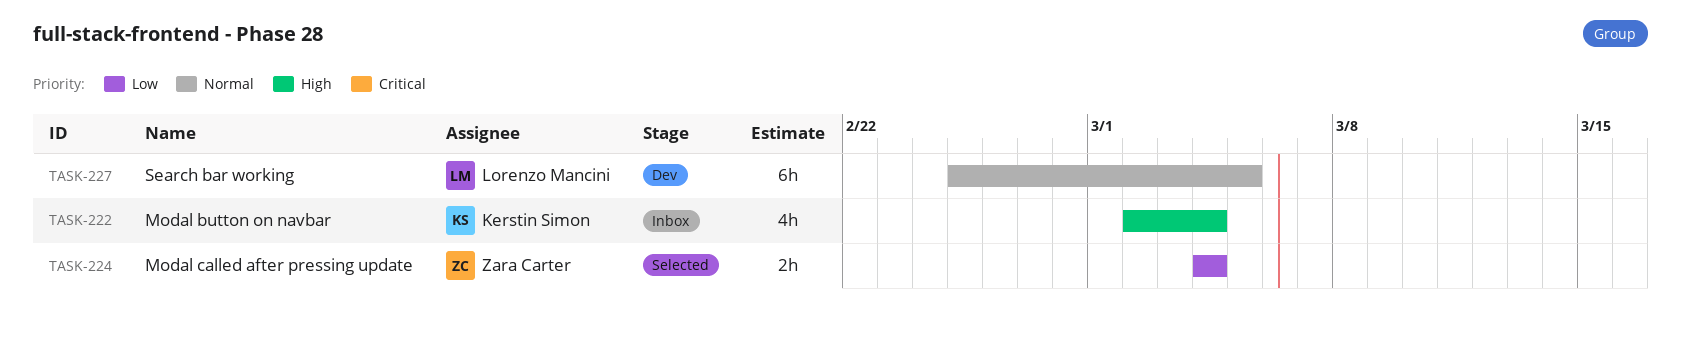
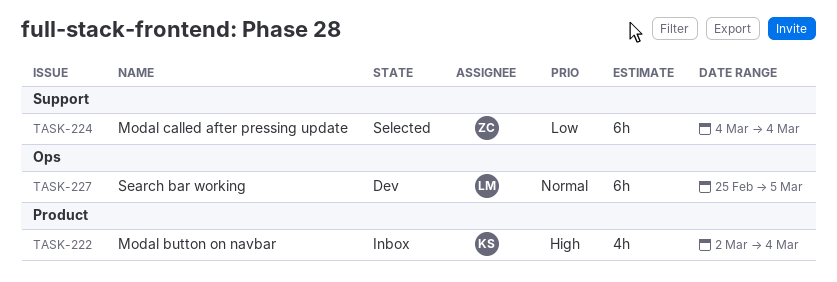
TASK-224, estimate: 2h -> 6h

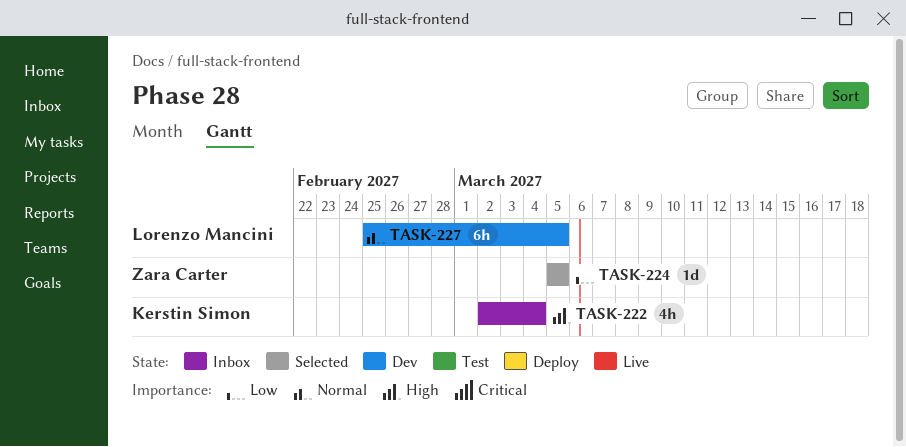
TASK-224, estimate: 6h -> 1d
TASK-224, start: Mar 4 -> Mar 5
TASK-224, due: Mar 4 -> Mar 5

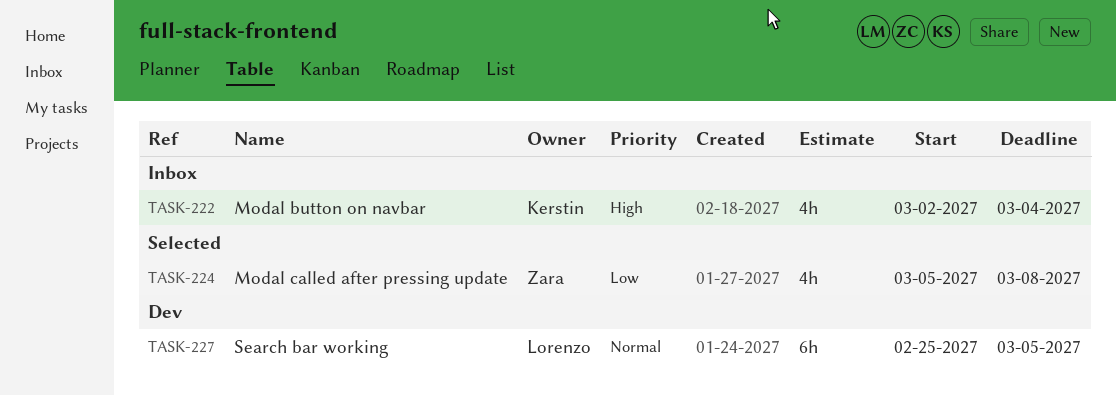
TASK-224, estimate: 1d -> 4h
TASK-224, due: Mar 5 -> Mar 8

